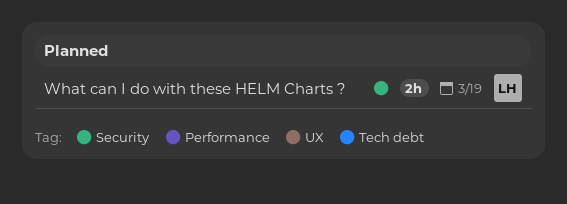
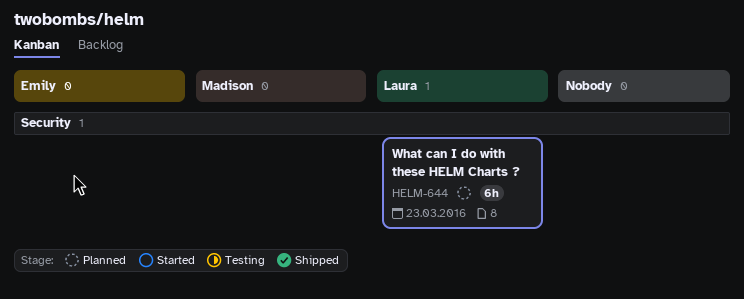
What can I do with these HELM Charts ?, estimate: 2h -> 6h
What can I do with these HELM Charts ?, due: Mar 19 -> Mar 23

